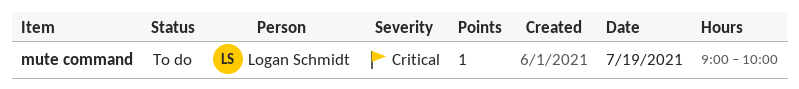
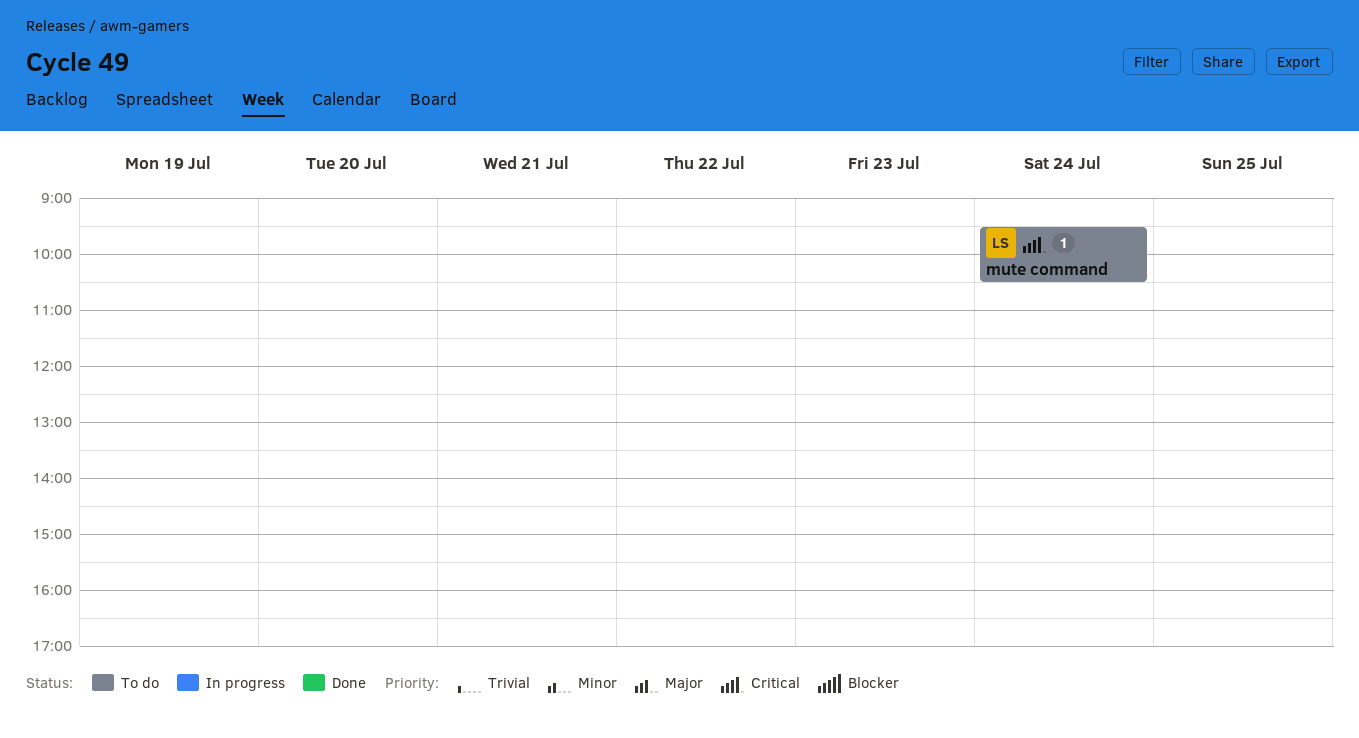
mute command, day: Jul 19 -> Jul 24
mute command, begins: 09:00 -> 09:30
mute command, ends: 10:00 -> 10:30

